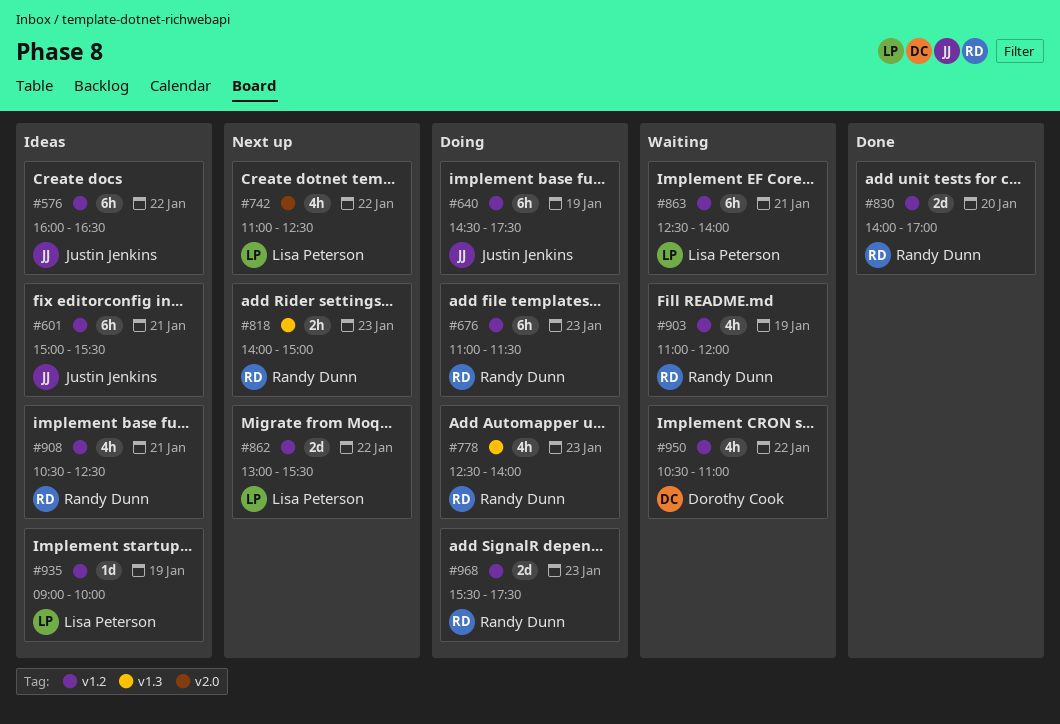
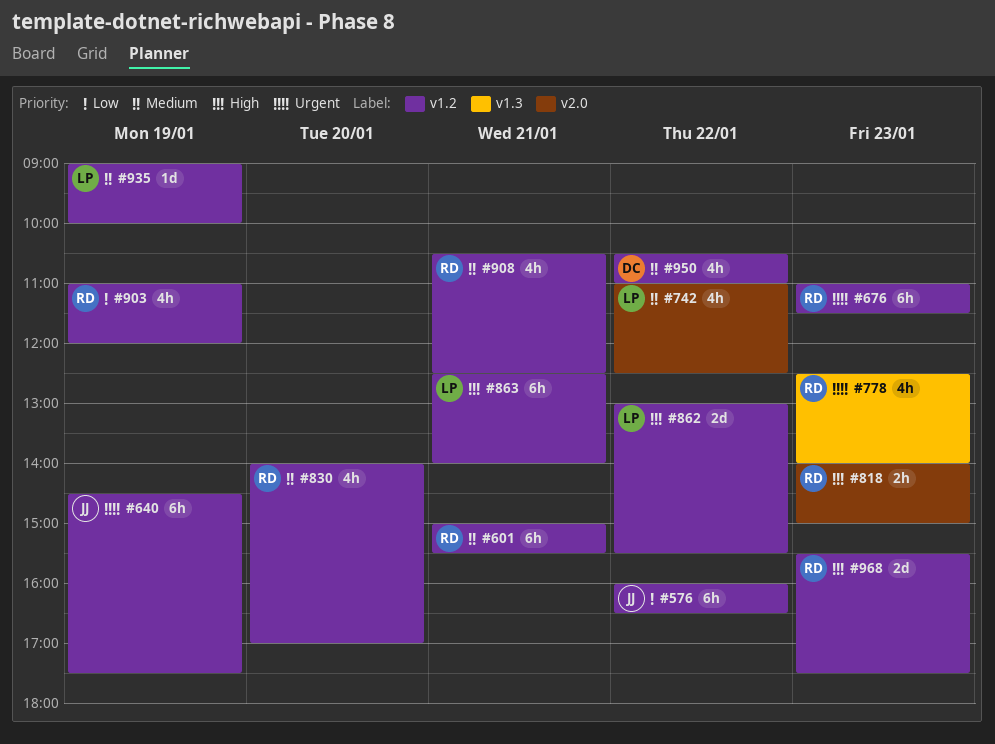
#601, owner: Justin Jenkins -> Randy Dunn
#818, label: v1.3 -> v2.0
#830, estimate: 2d -> 4h

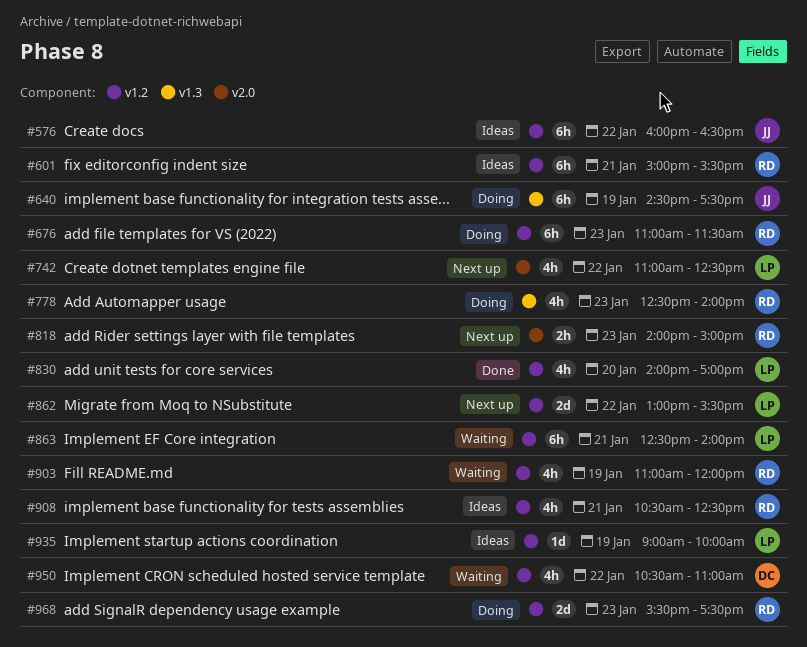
#640, label: v1.2 -> v1.3
#830, owner: RD -> LP

